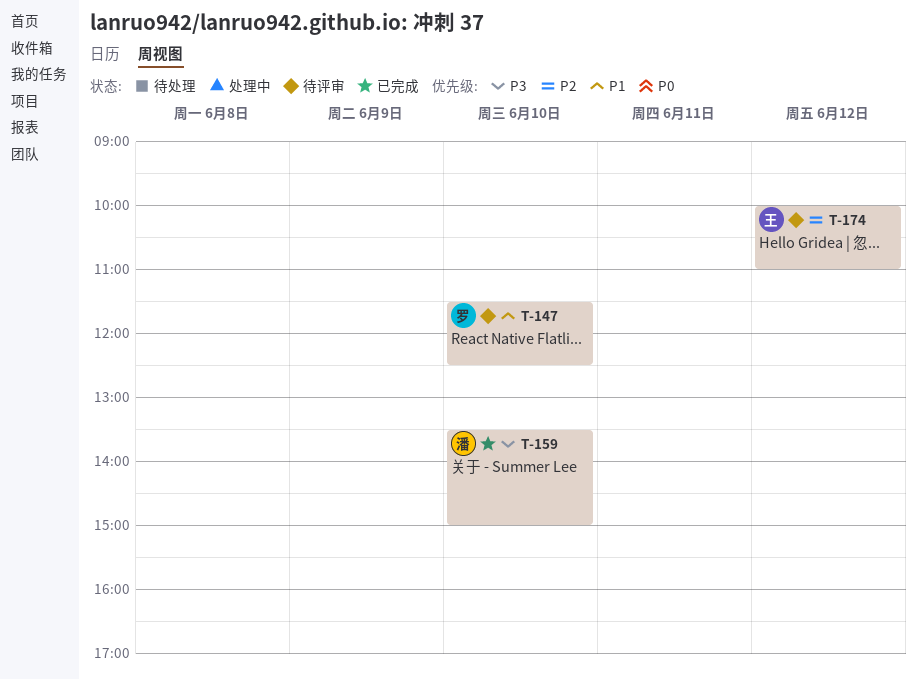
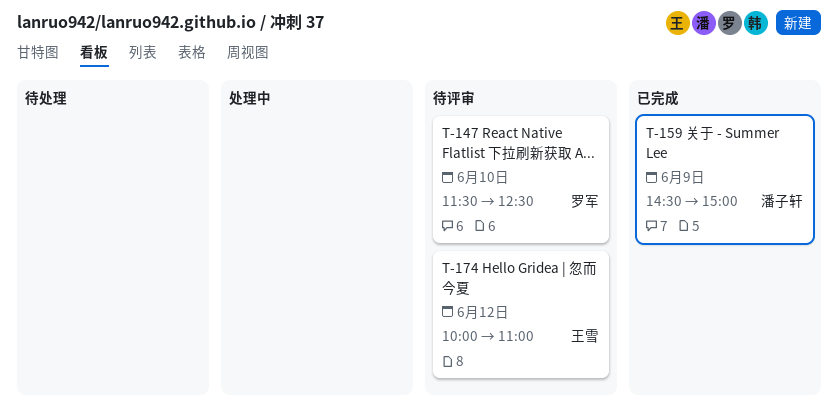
T-159, day: Jun 10 -> Jun 9
T-159, begins: 13:30 -> 14:30

